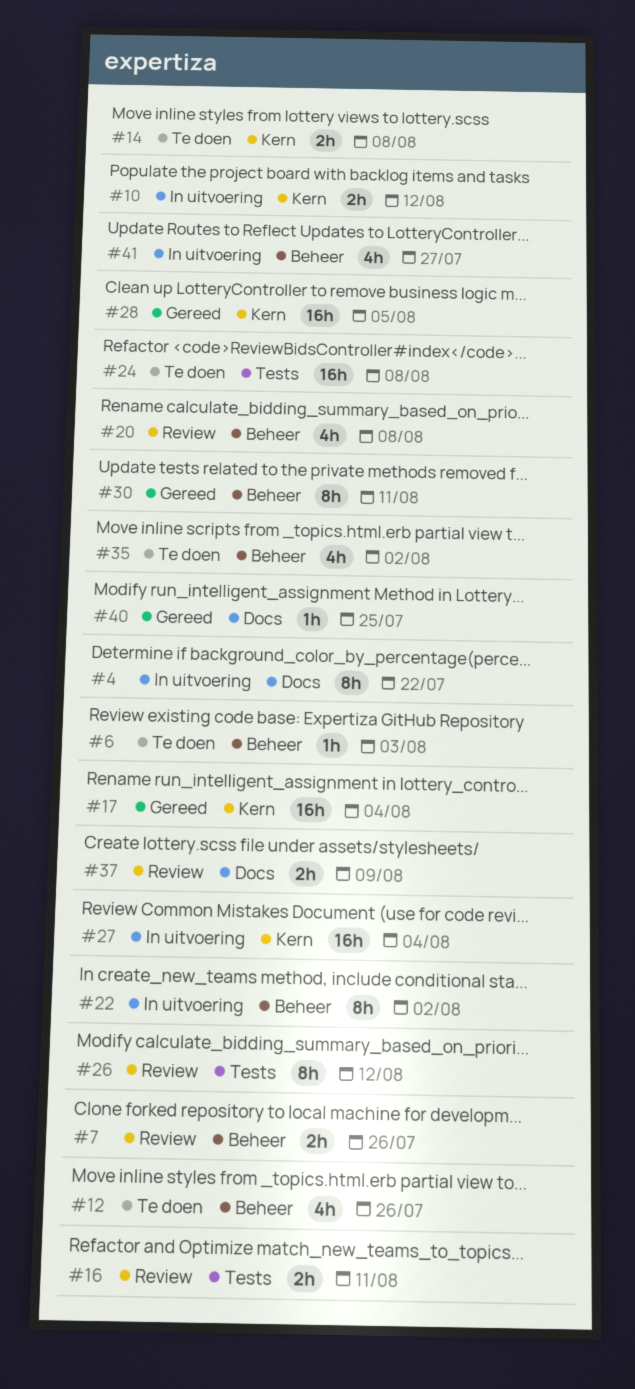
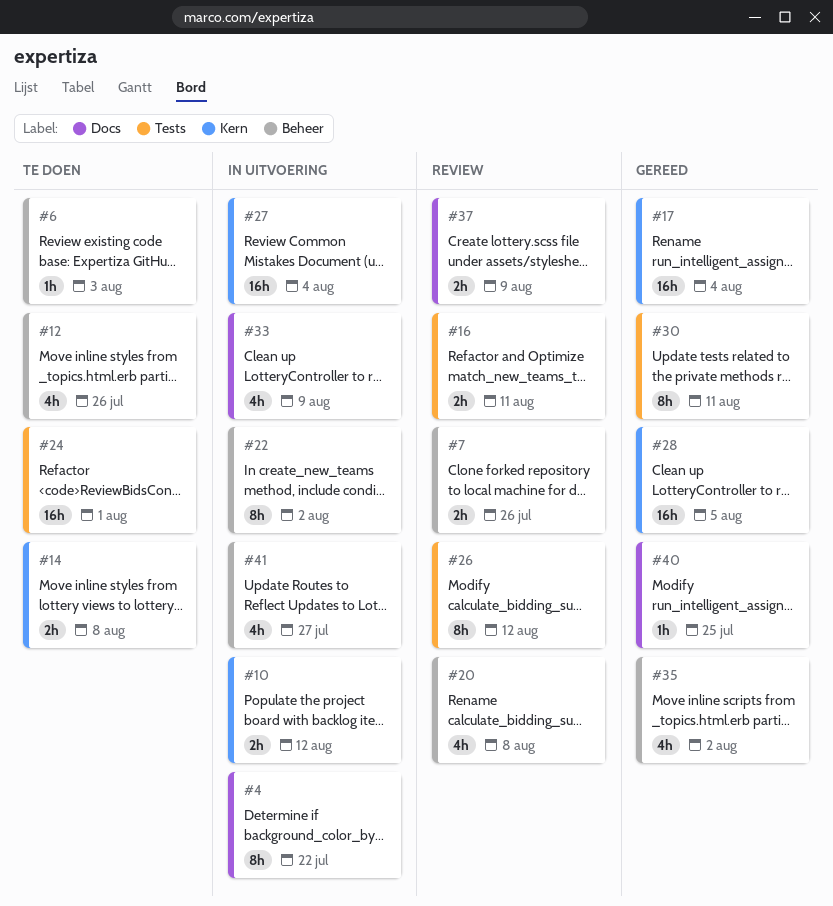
#24, due: Aug 8 -> Aug 1
#30, label: Beheer -> Tests
#33: none -> present
#35, status: Te doen -> Gereed

